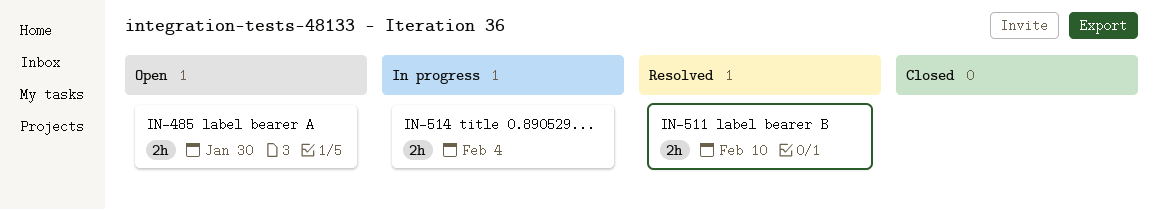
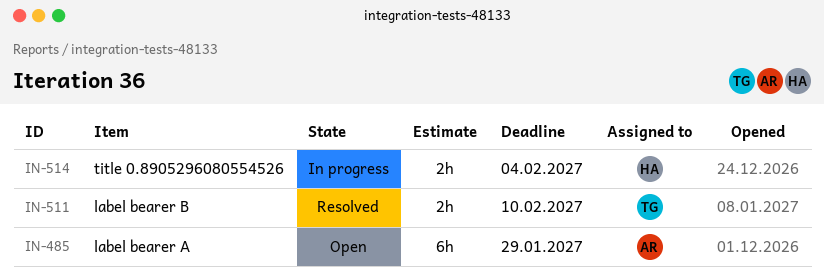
IN-485, estimate: 2h -> 6h
IN-485, due: Jan 30 -> Jan 29

